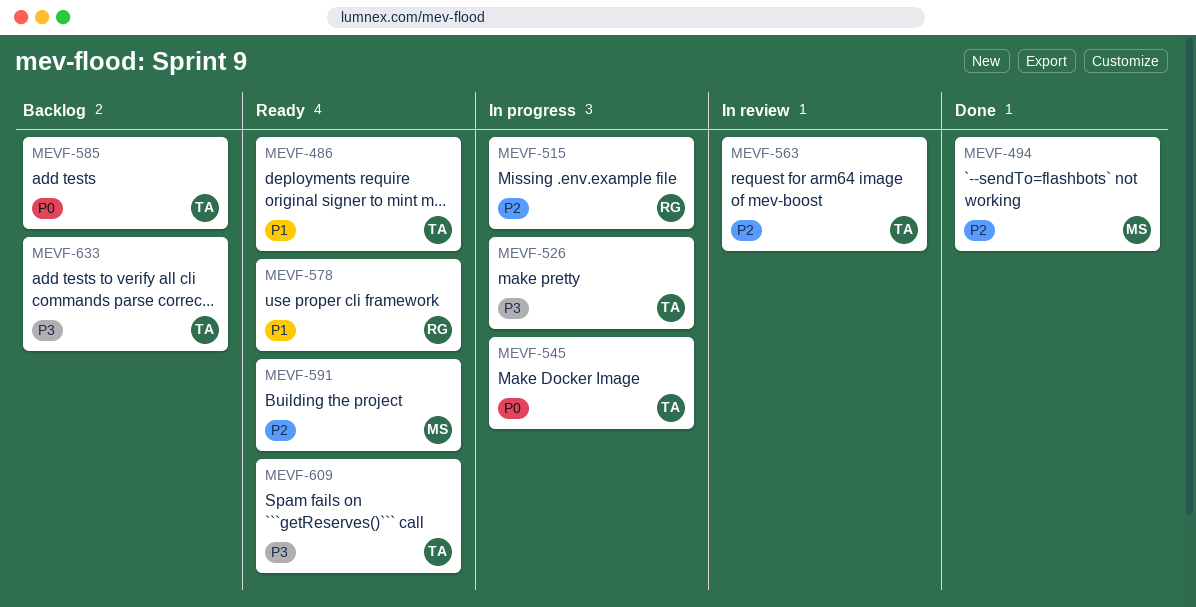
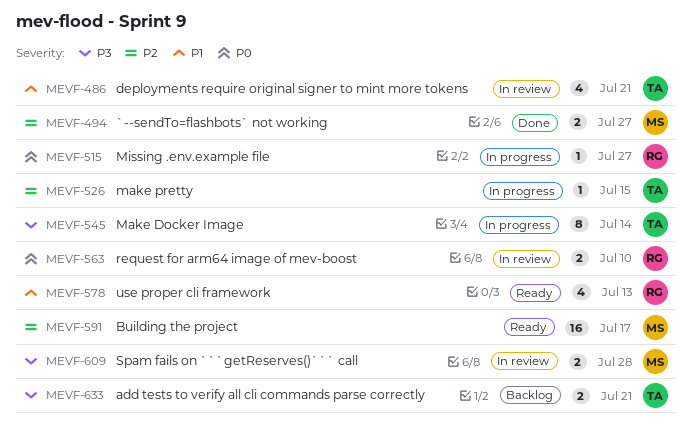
MEVF-486, status: Ready -> In review
MEVF-515, priority: P2 -> P0
MEVF-526, priority: P3 -> P2
MEVF-545, priority: P0 -> P3
MEVF-563, owner: TA -> RG
MEVF-563, priority: P2 -> P0
MEVF-585: present -> none
MEVF-609, status: Ready -> In review
MEVF-609, owner: TA -> MS

